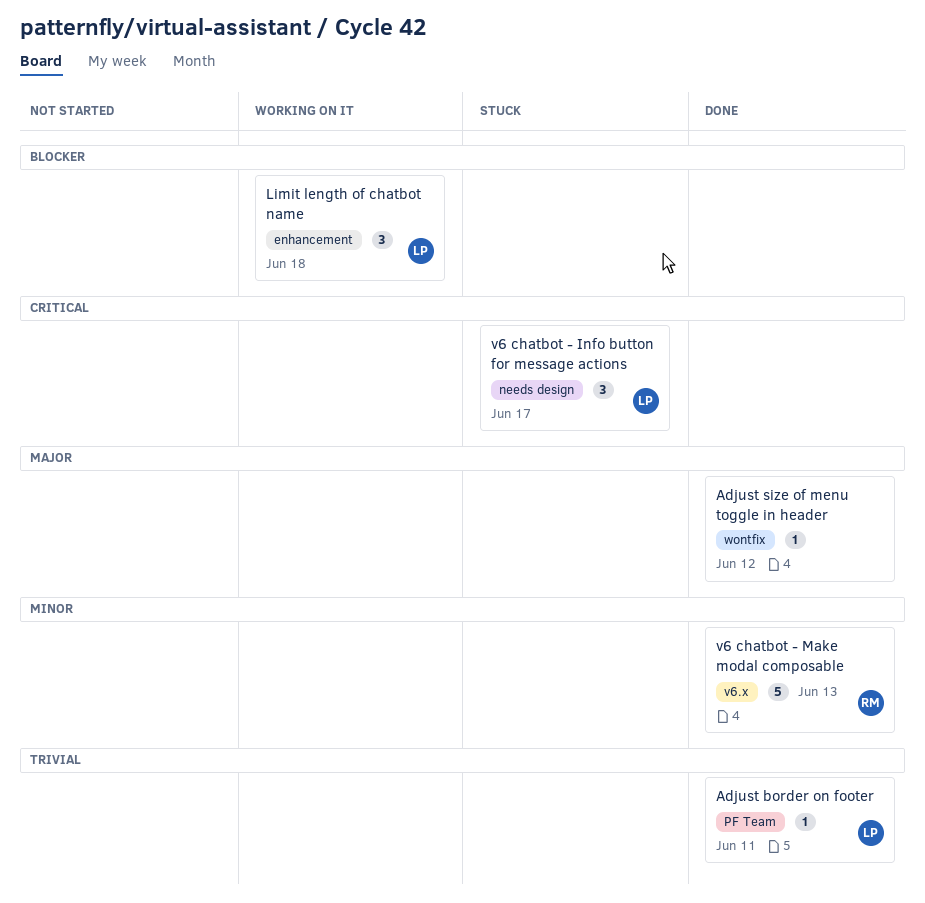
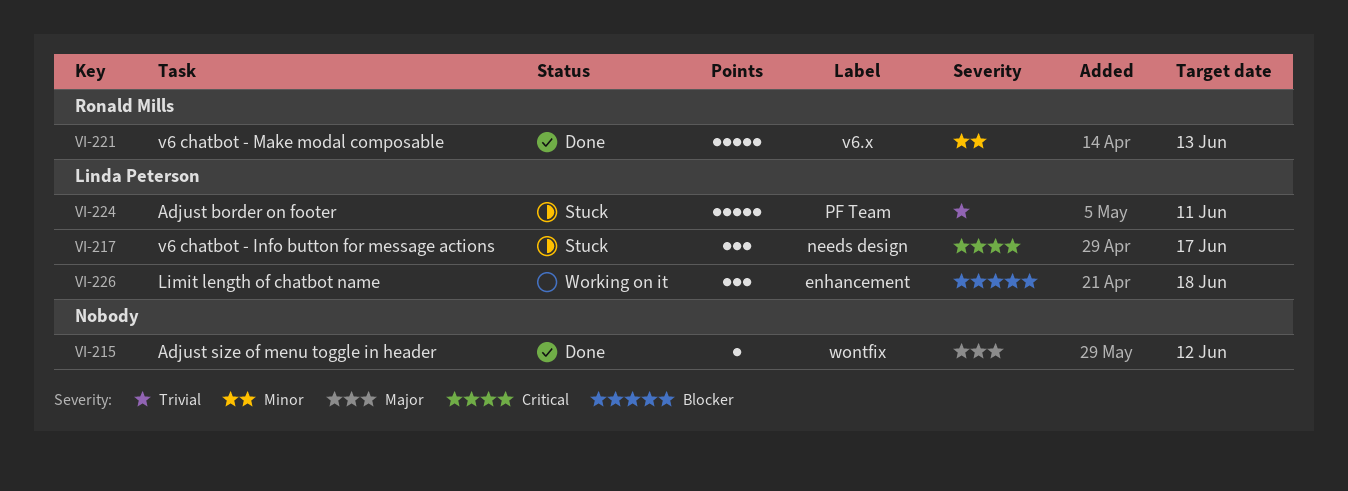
Adjust border on footer, status: Done -> Stuck
Adjust border on footer, estimate: 1 -> 5

